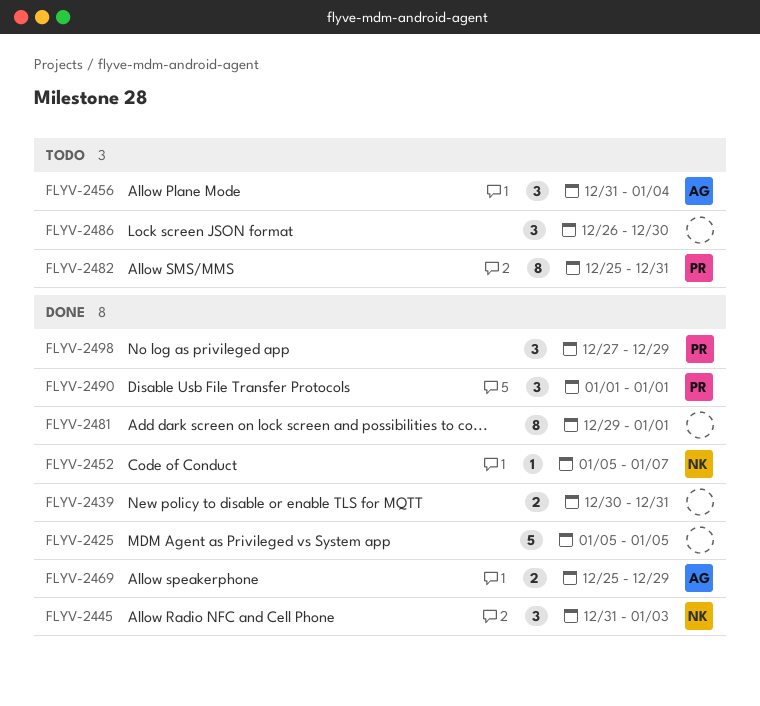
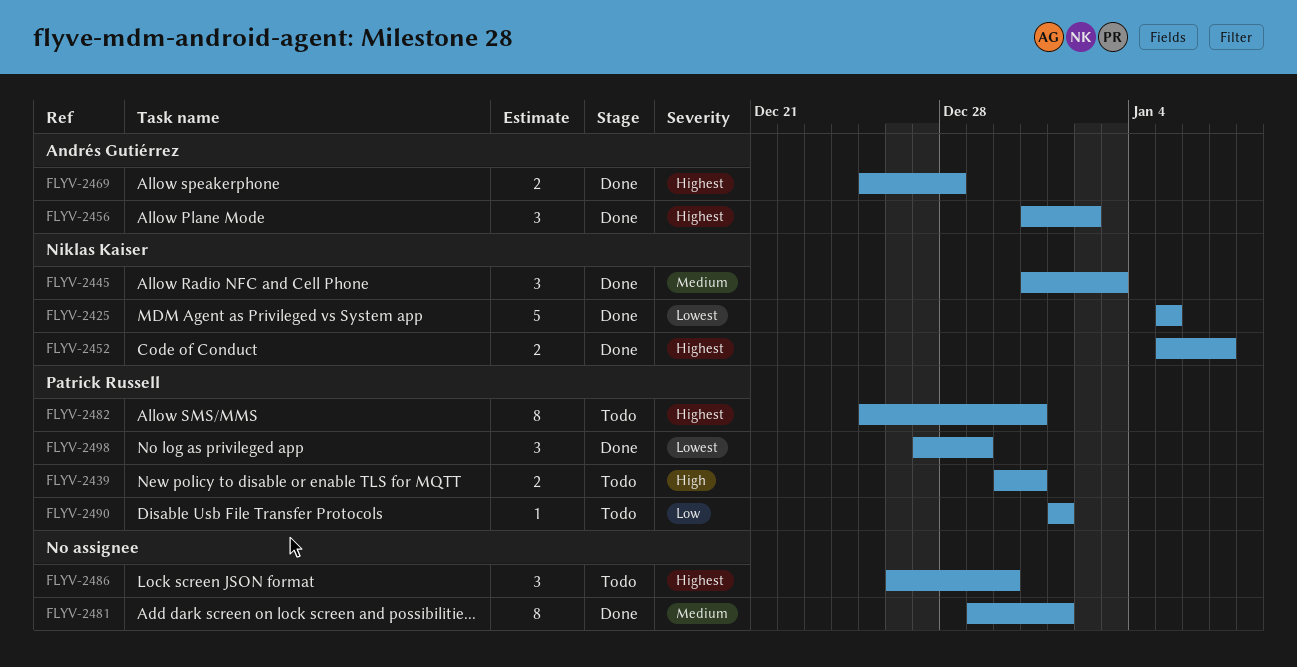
FLYV-2425, owner: none -> Niklas Kaiser
FLYV-2439, status: Done -> Todo
FLYV-2439, owner: none -> Patrick Russell
FLYV-2452, estimate: 1 -> 2
FLYV-2456, status: Todo -> Done
FLYV-2456, due: Jan 4 -> Jan 2
FLYV-2469, due: Dec 29 -> Dec 28
FLYV-2490, status: Done -> Todo
FLYV-2490, estimate: 3 -> 1

